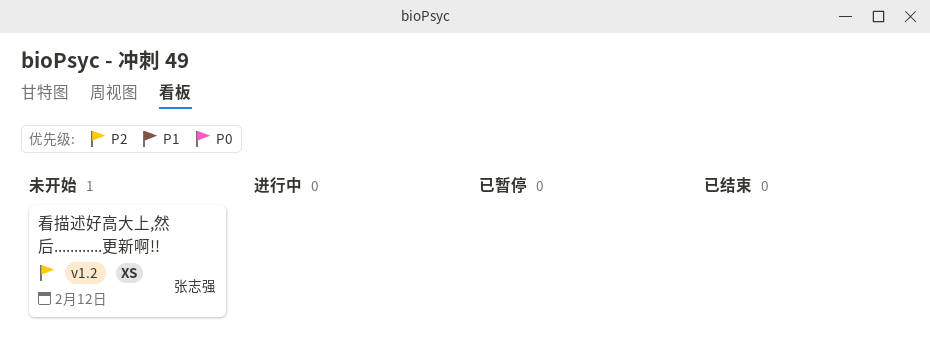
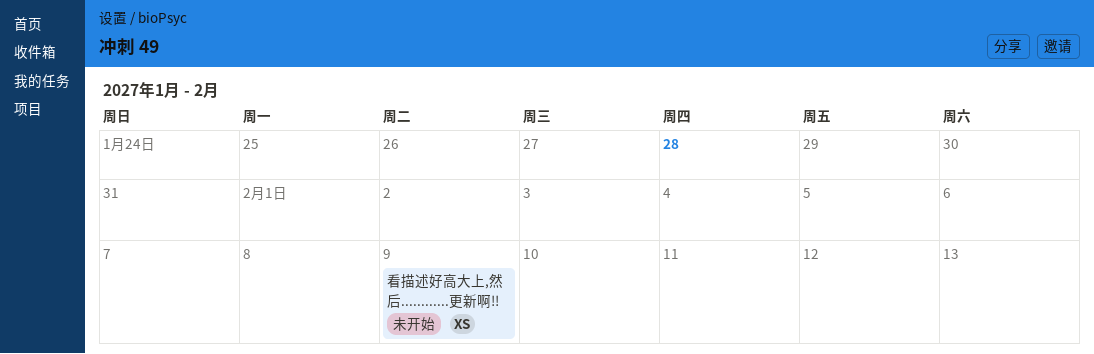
看描述好高大上,然后............更新啊!!, due: Feb 12 -> Feb 9

